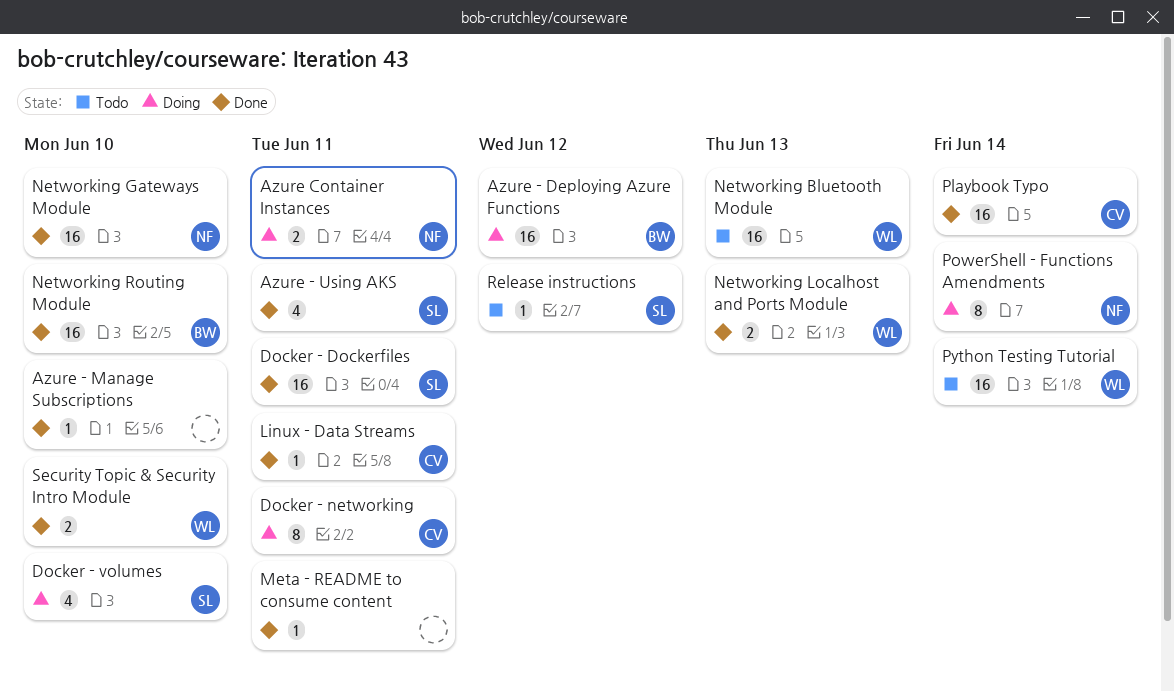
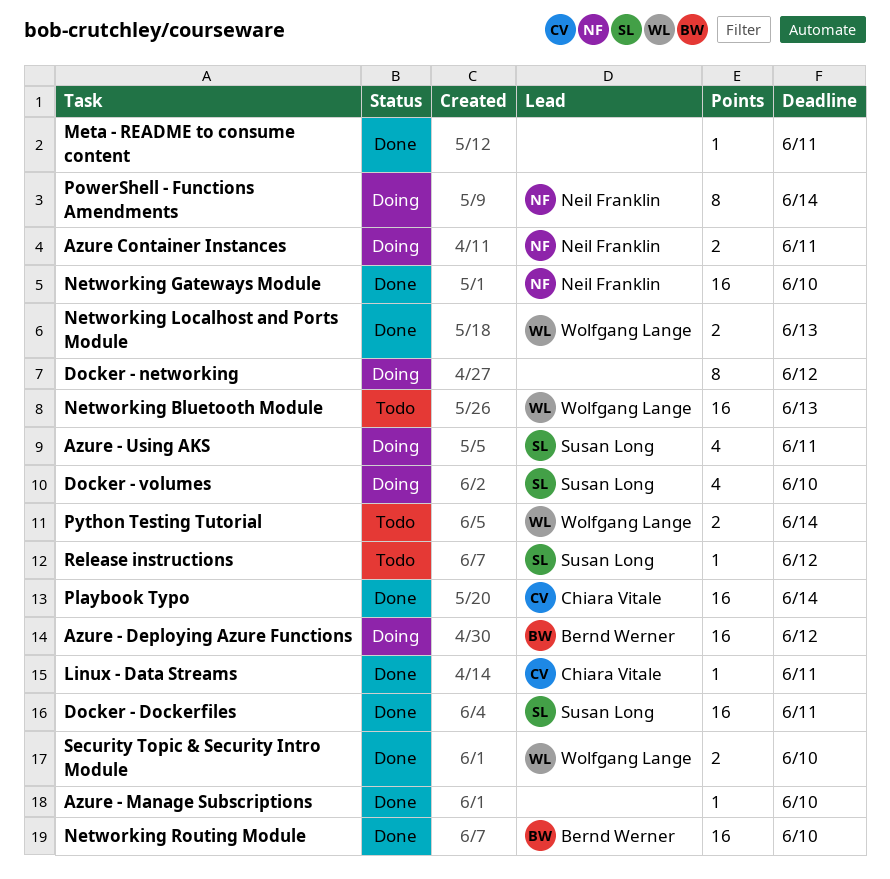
Azure - Using AKS, status: Done -> Doing
Docker - networking, owner: Chiara Vitale -> none
Docker - networking, due: Jun 11 -> Jun 12
Python Testing Tutorial, estimate: 16 -> 2

